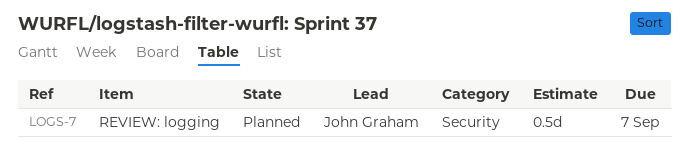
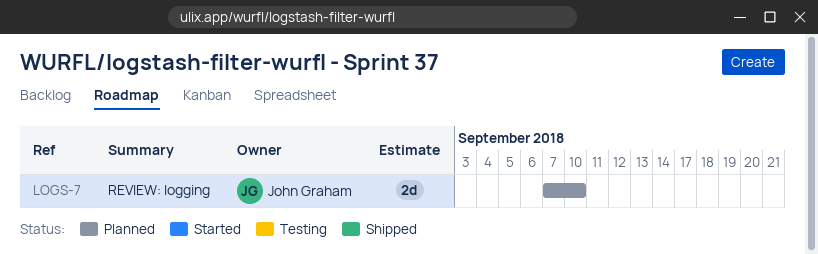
LOGS-7, estimate: 0.5d -> 2d
LOGS-7, due: Sep 7 -> Sep 10

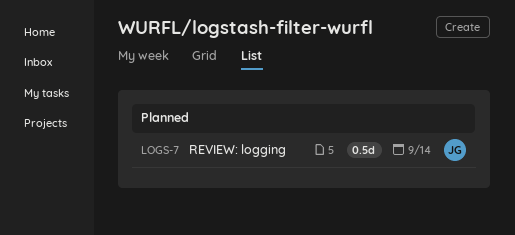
LOGS-7, estimate: 2d -> 0.5d
LOGS-7, due: Sep 10 -> Sep 14

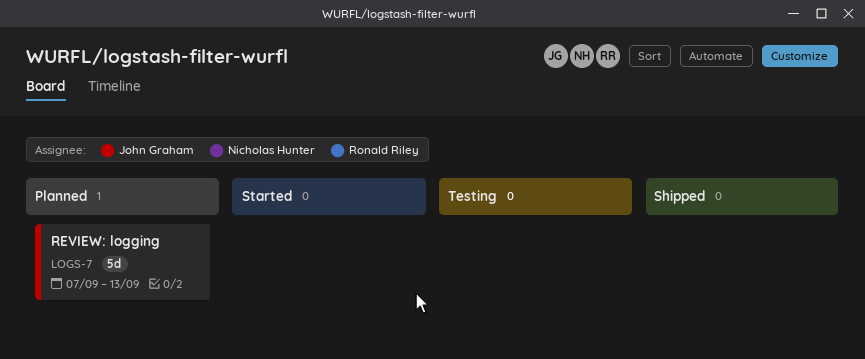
LOGS-7, estimate: 0.5d -> 5d
LOGS-7, due: Sep 14 -> Sep 13

